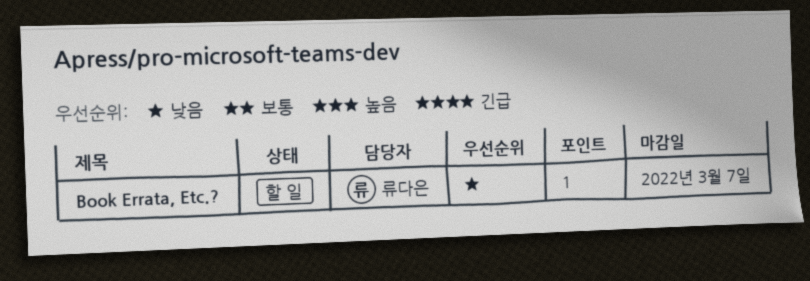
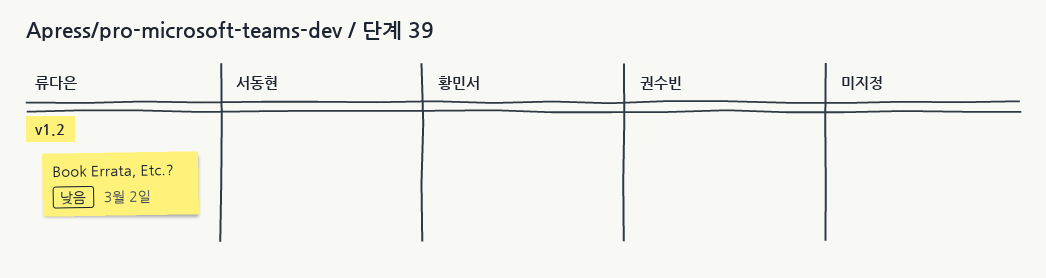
Book Errata, Etc.?, due: Mar 7 -> Mar 2

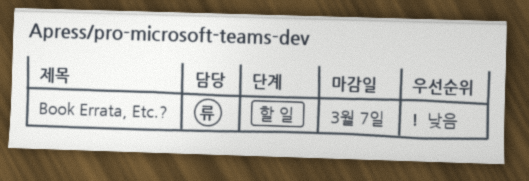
Book Errata, Etc.?, due: Mar 2 -> Mar 7

